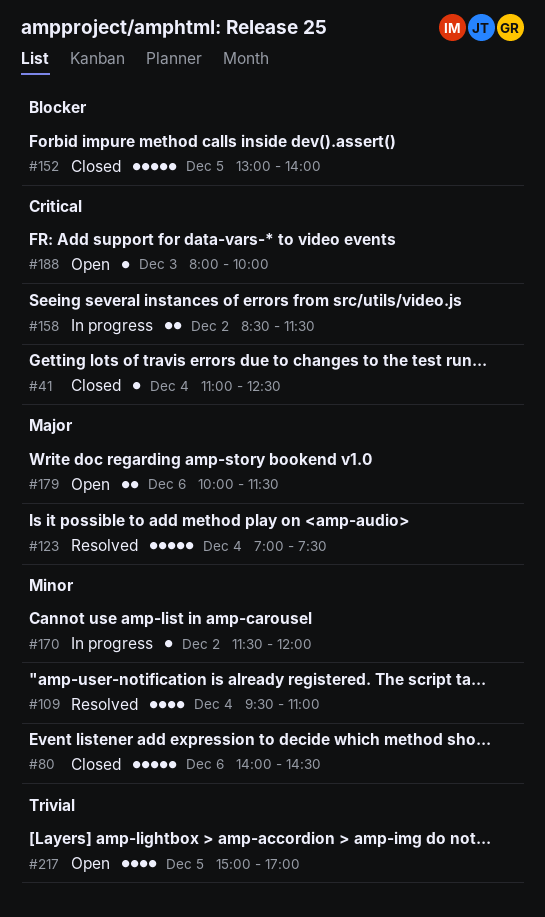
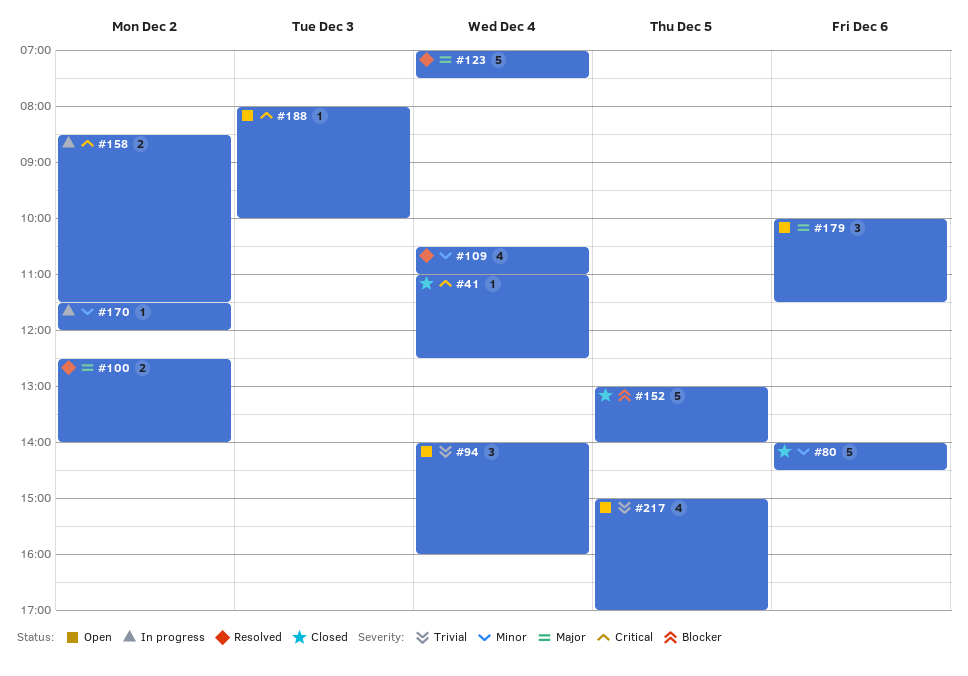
#94: none -> present
#100: none -> present
#109, begins: 09:30 -> 10:30
#179, estimate: 2 -> 3

